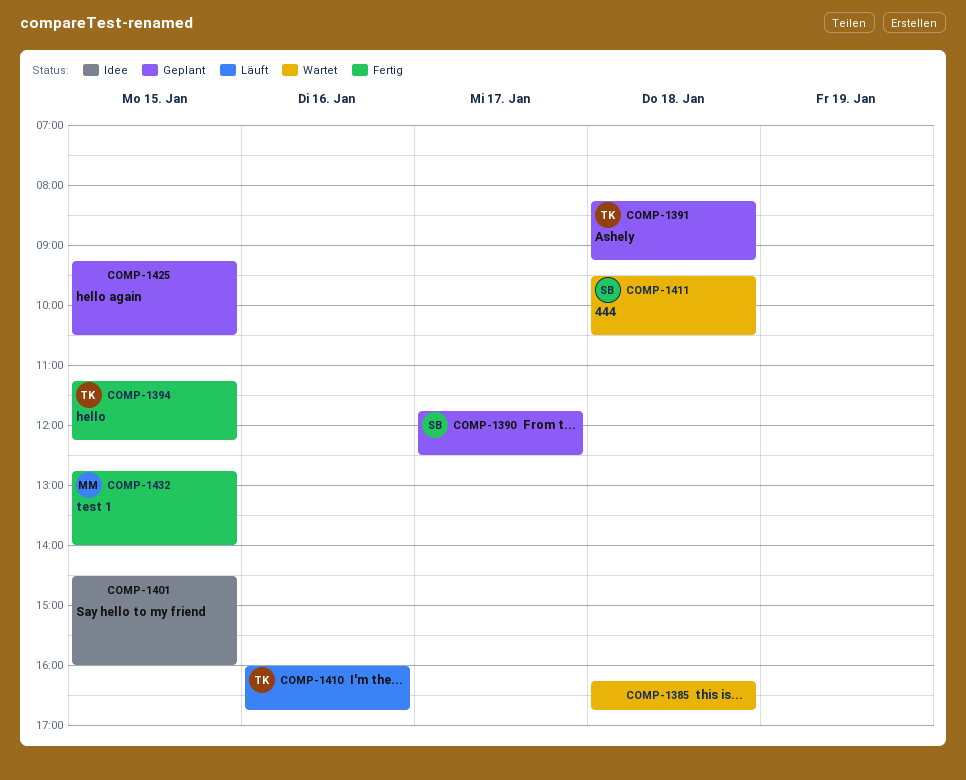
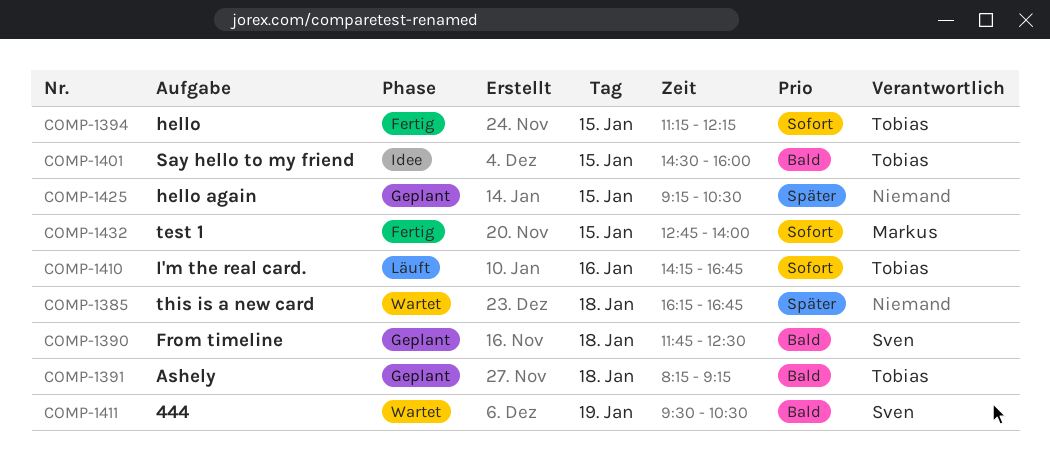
COMP-1390, day: Jan 17 -> Jan 18
COMP-1401, owner: none -> Tobias
COMP-1410, begins: 16:00 -> 14:15
COMP-1411, day: Jan 18 -> Jan 19

